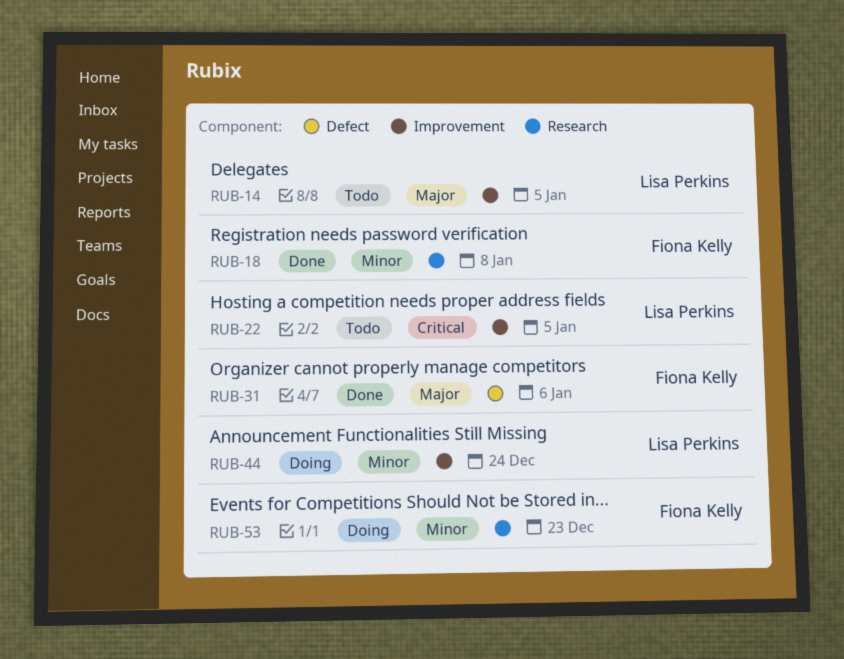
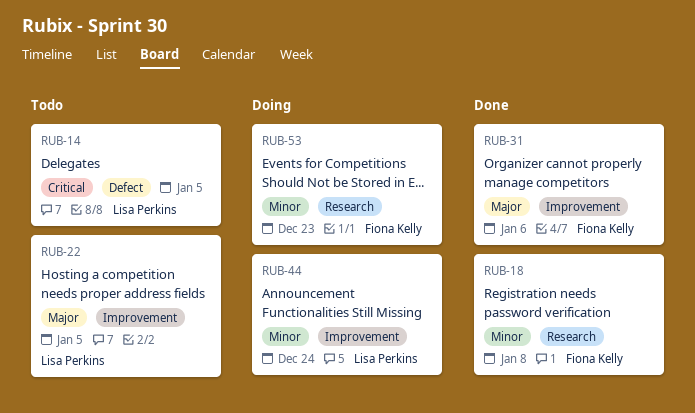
RUB-14, priority: Major -> Critical
RUB-14, label: Improvement -> Defect
RUB-22, priority: Critical -> Major
RUB-31, label: Defect -> Improvement

